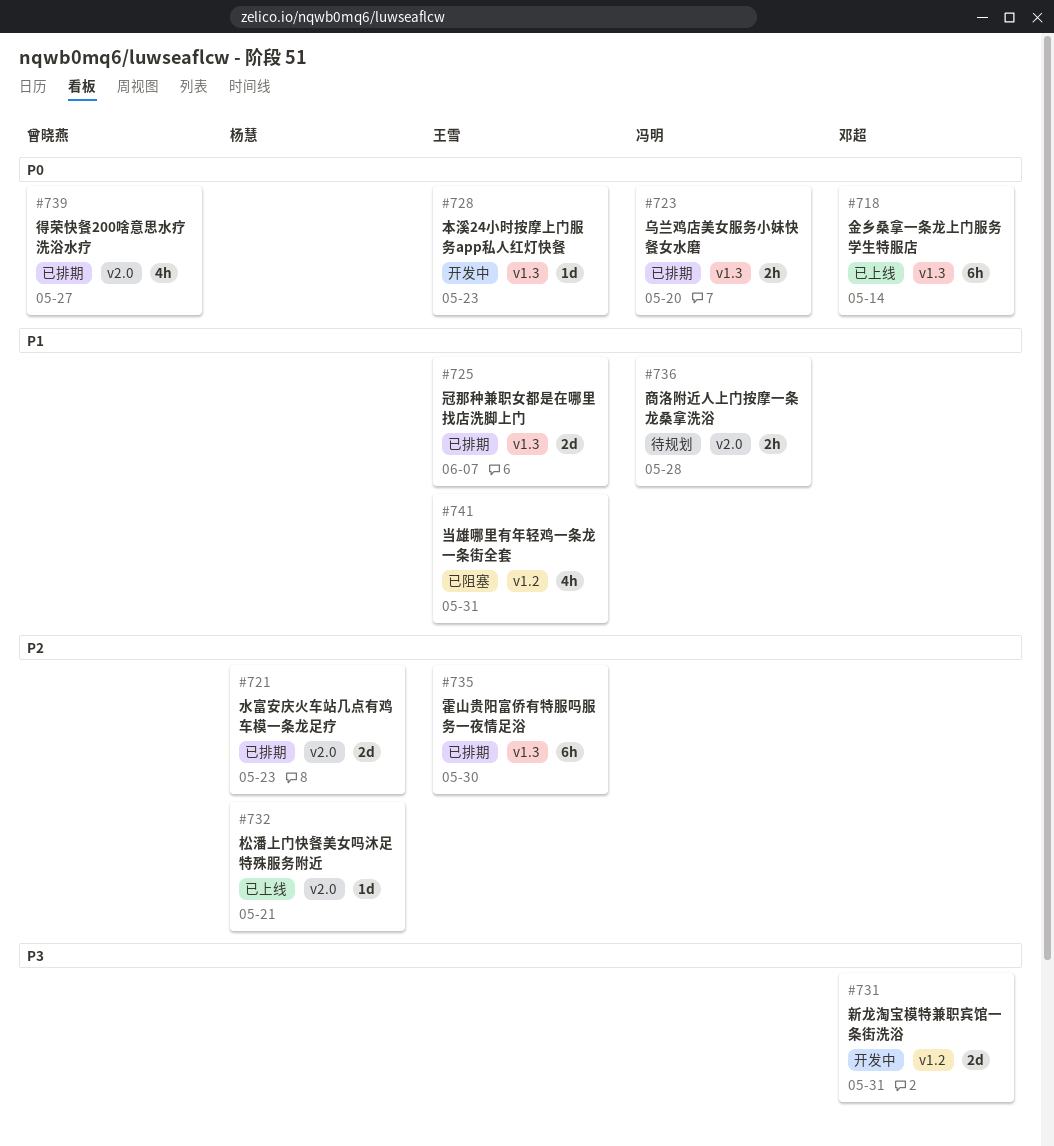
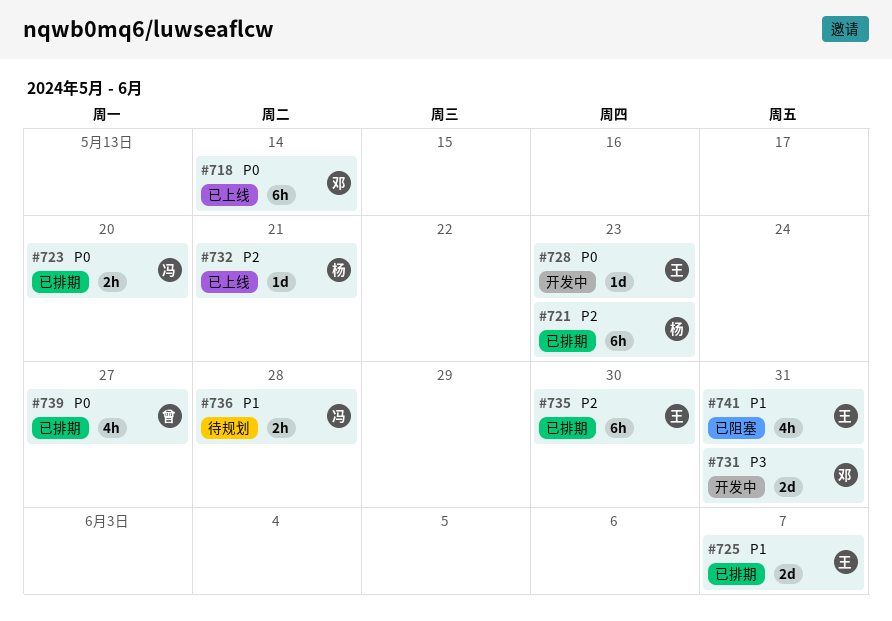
#721, estimate: 2d -> 6h

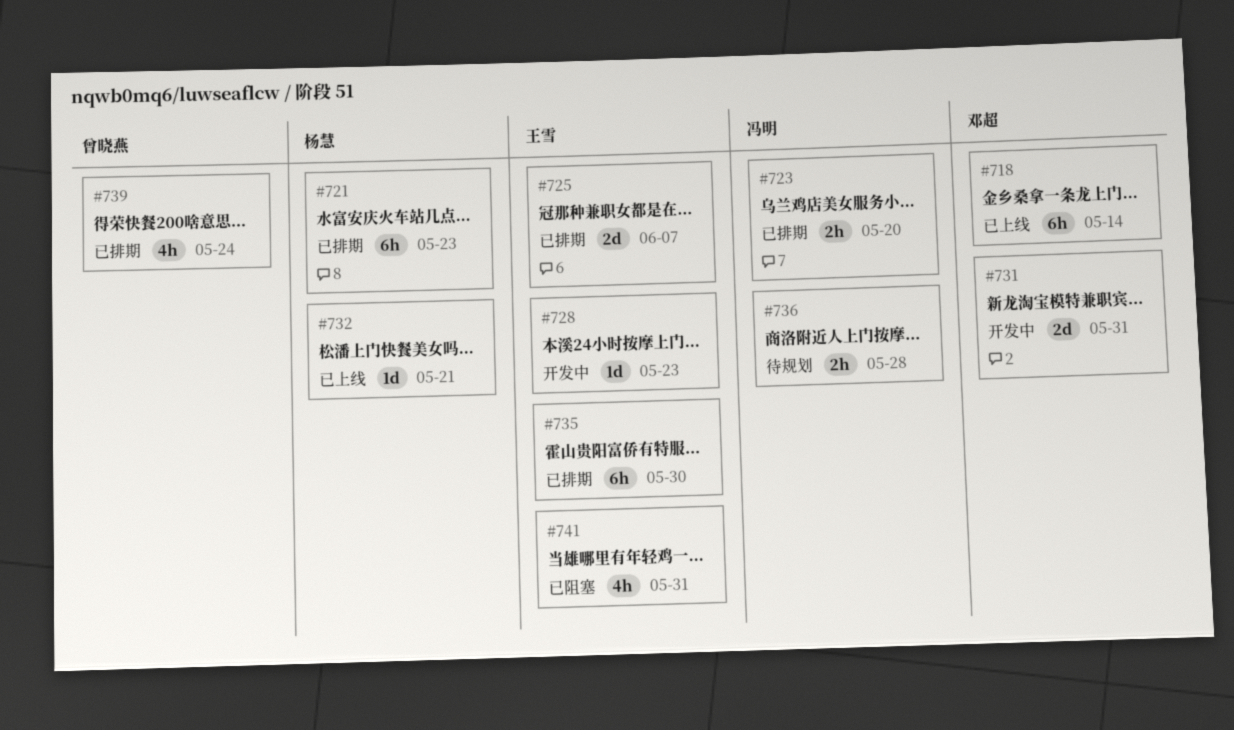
#739, due: May 27 -> May 24

